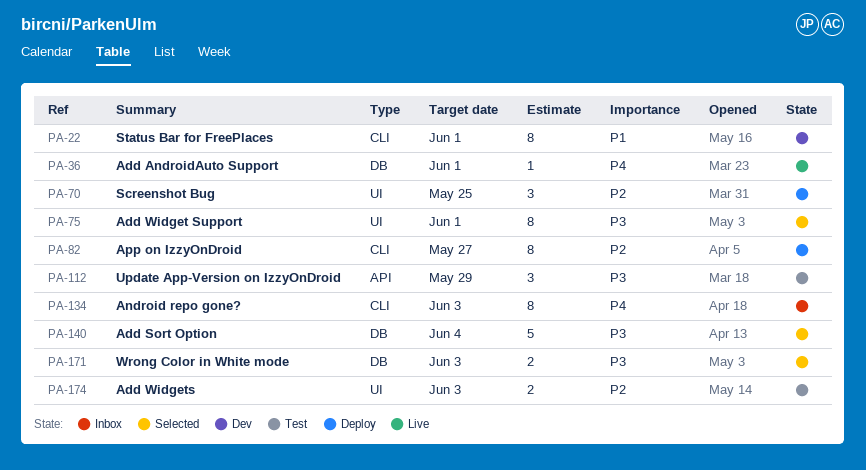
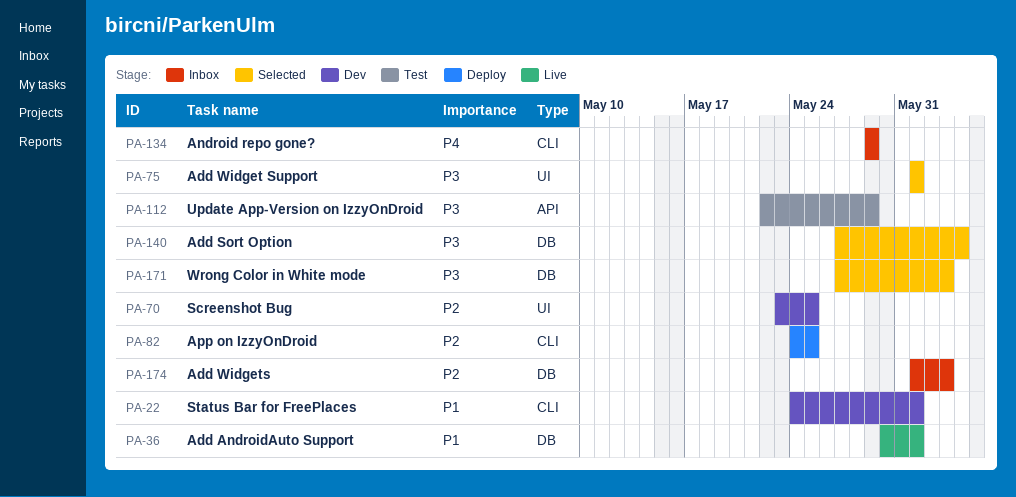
PA-36, priority: P4 -> P1
PA-70, status: Deploy -> Dev
PA-82, due: May 27 -> May 25
PA-134, due: Jun 3 -> May 29
PA-174, status: Test -> Inbox
PA-174, label: UI -> DB

